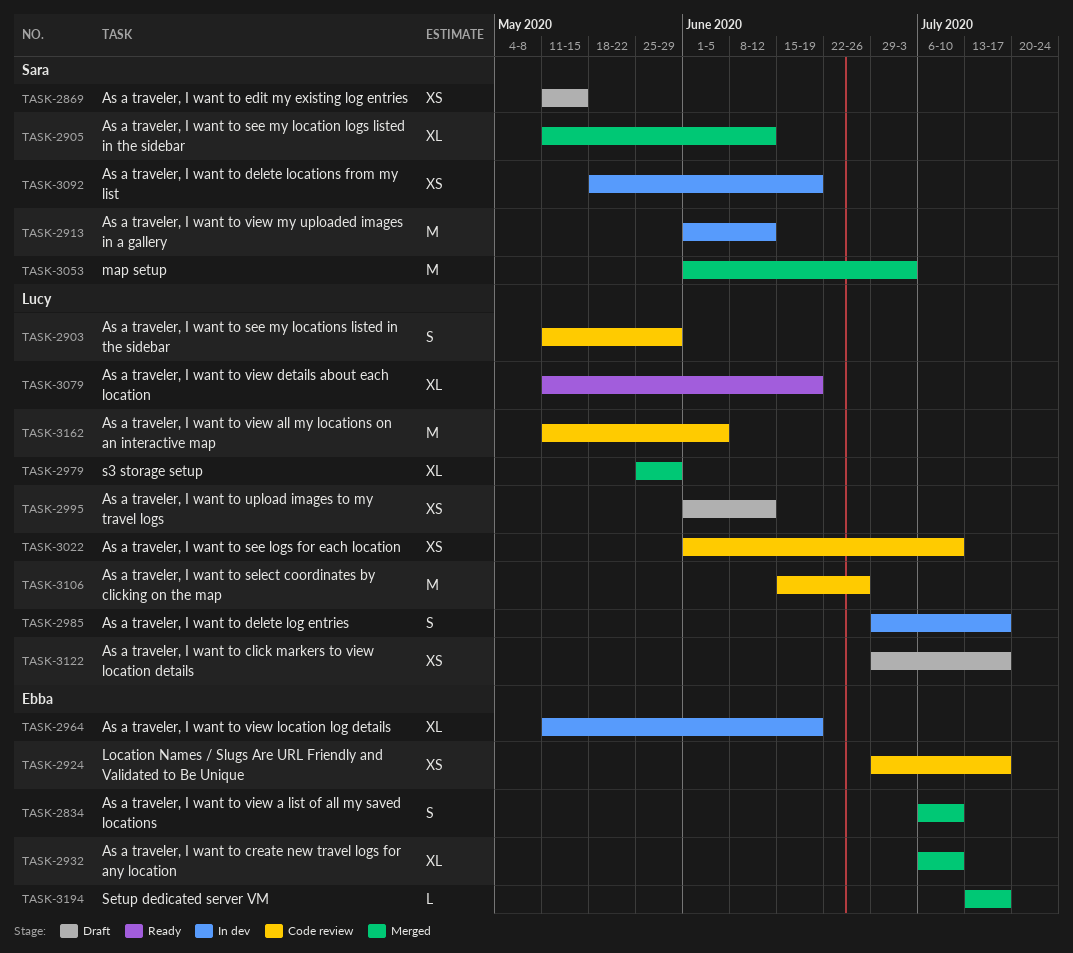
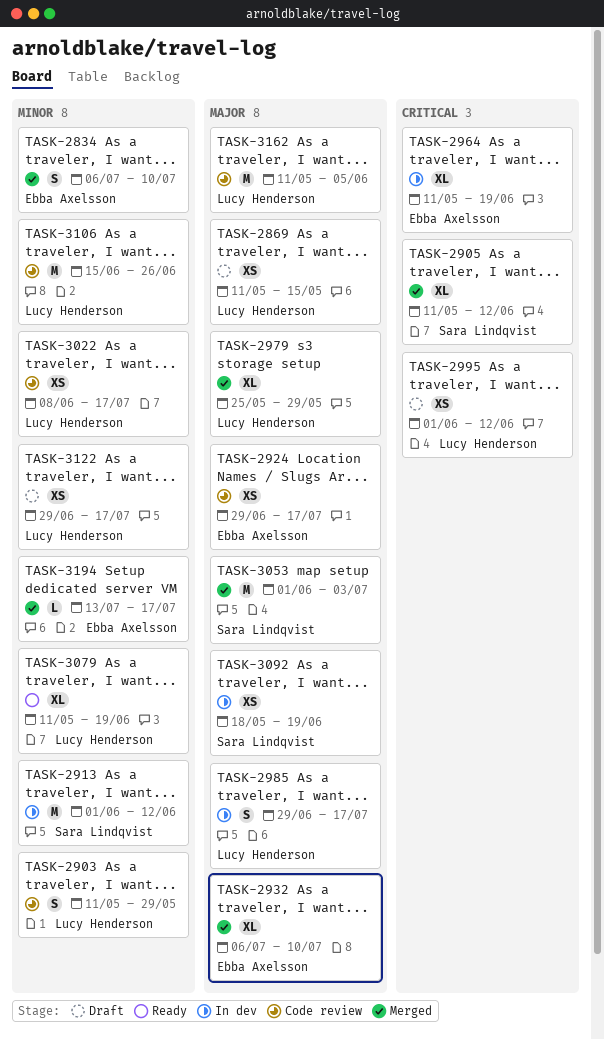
TASK-2869, owner: Sara Lindqvist -> Lucy Henderson
TASK-3022, start: Jun 1 -> Jun 8
TASK-3022, due: Jul 10 -> Jul 17

